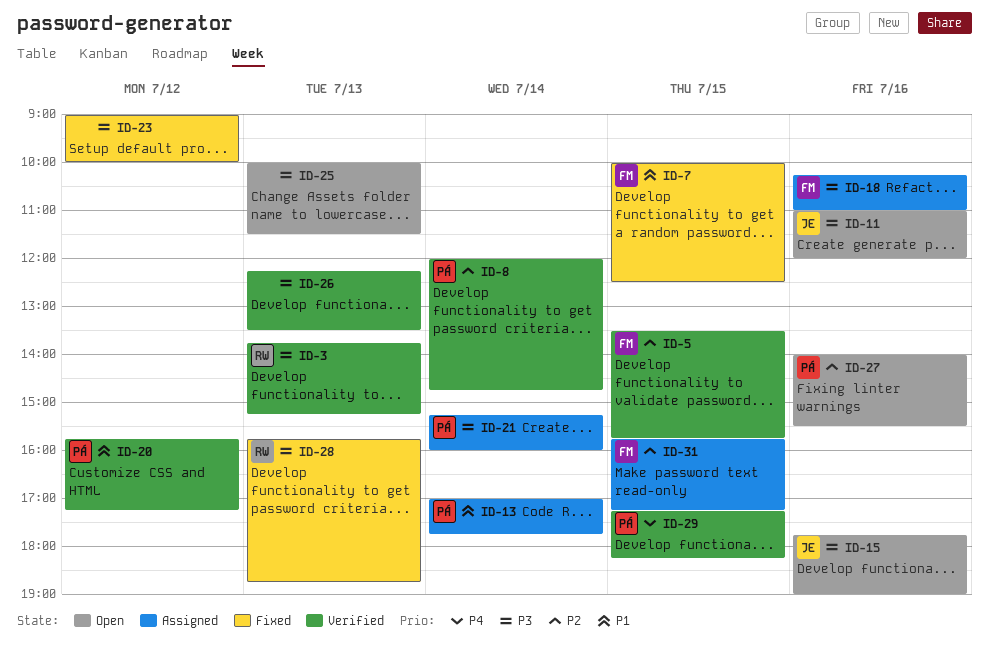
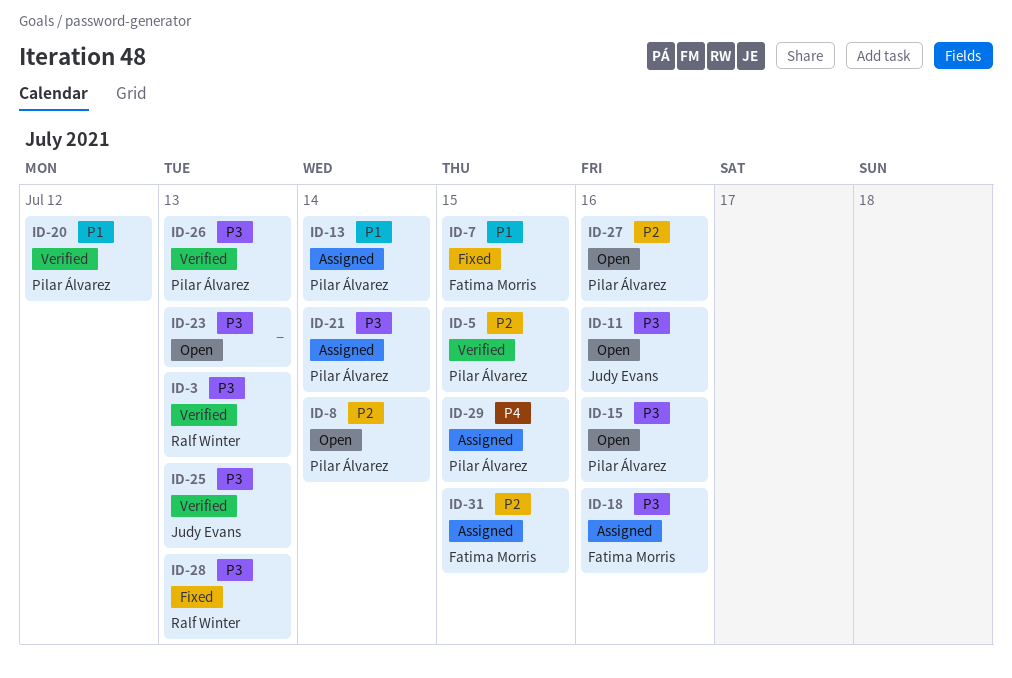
ID-5, owner: Fatima Morris -> Pilar Álvarez
ID-8, status: Verified -> Open
ID-15, owner: Judy Evans -> Pilar Álvarez
ID-23, status: Fixed -> Open
ID-23, day: Jul 12 -> Jul 13
ID-25, status: Open -> Verified
ID-25, owner: none -> Judy Evans
ID-26, owner: none -> Pilar Álvarez
ID-29, status: Verified -> Assigned

